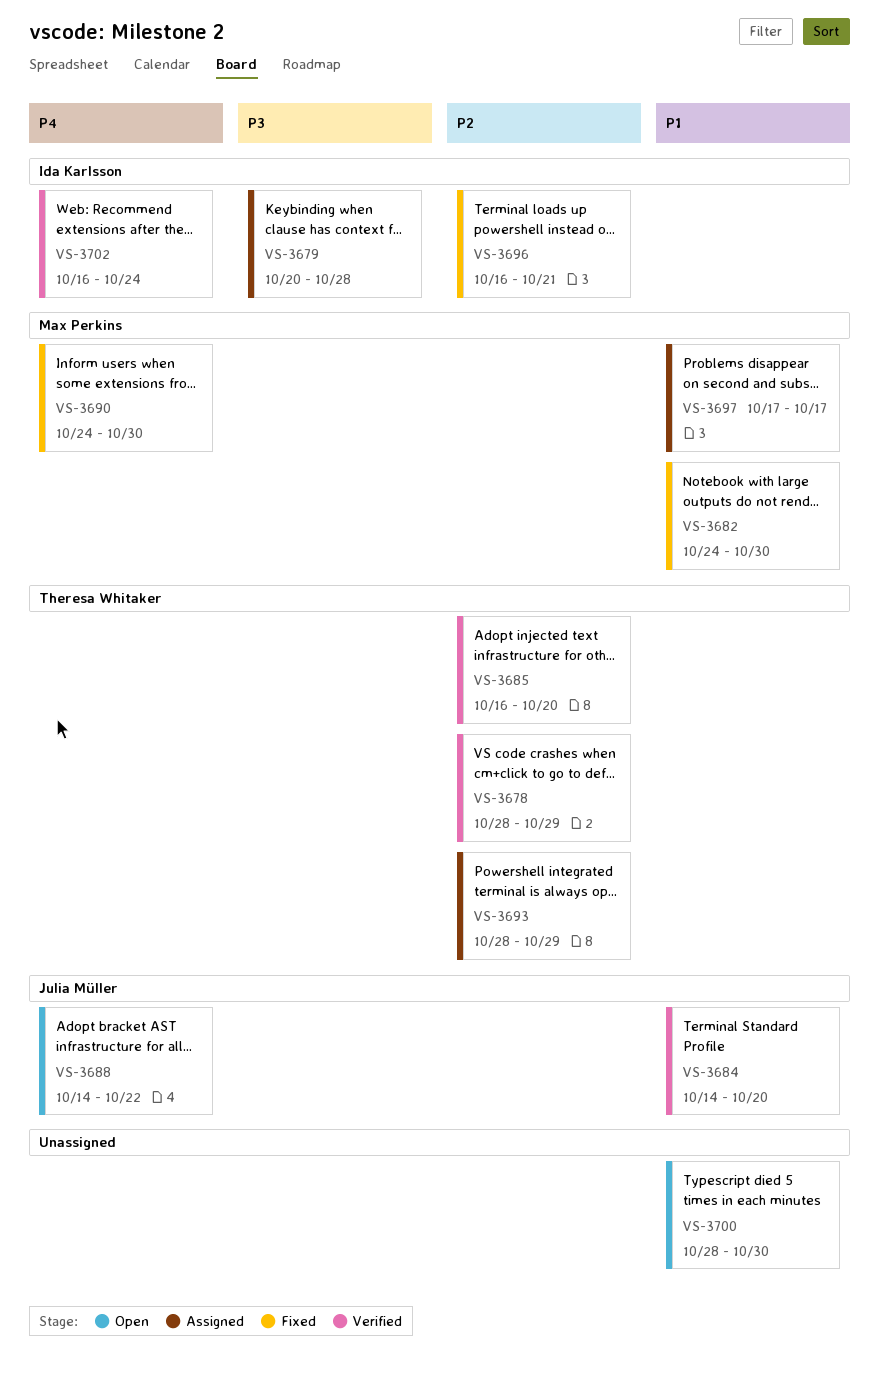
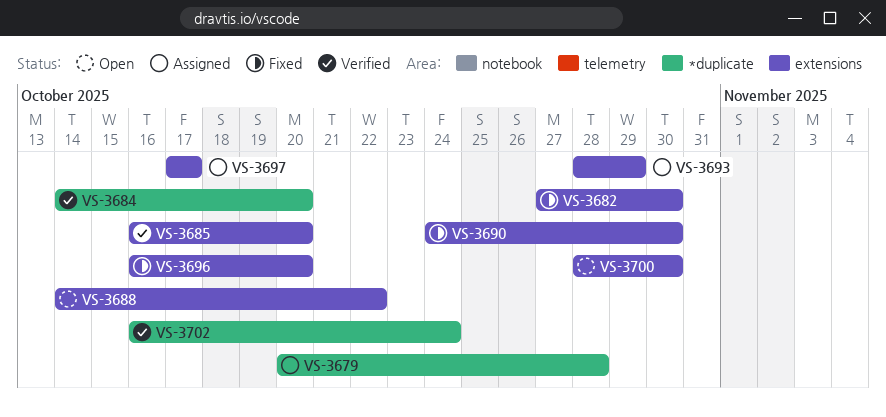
VS-3678: present -> none
VS-3682, start: Oct 24 -> Oct 27
VS-3696, due: Oct 21 -> Oct 20

